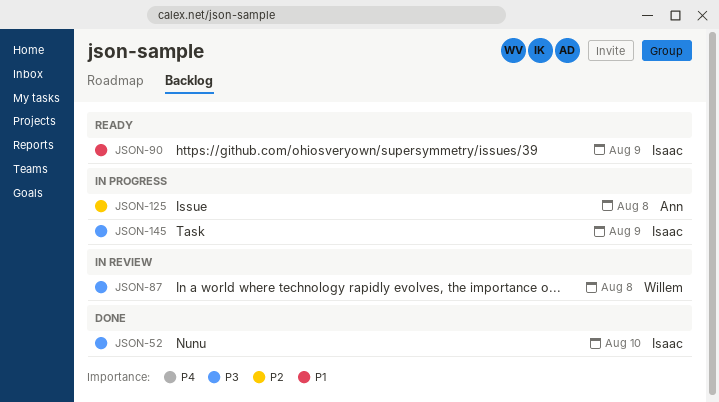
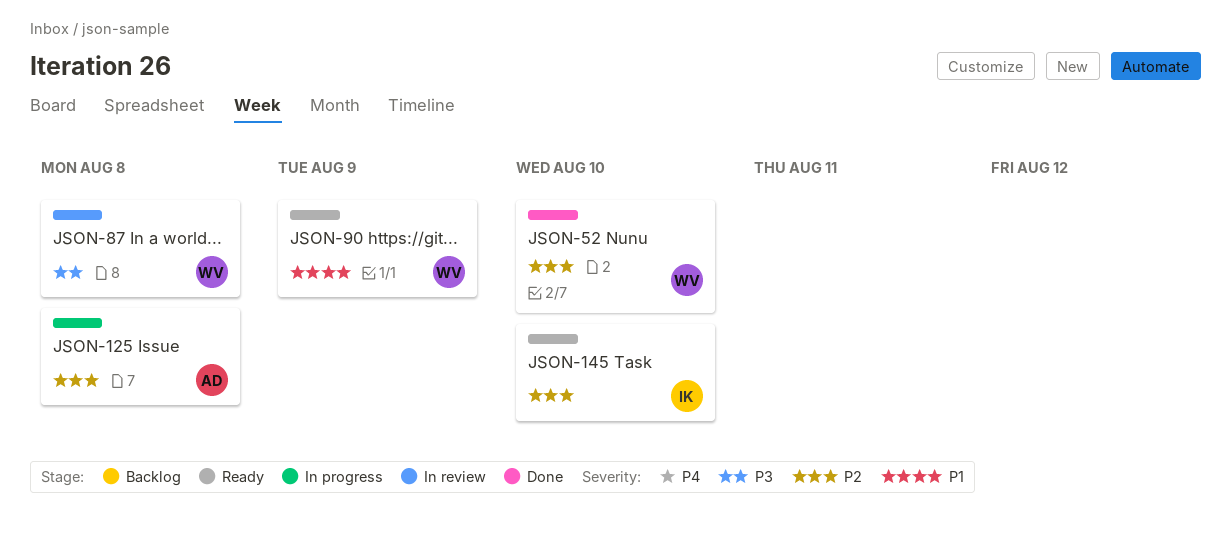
JSON-52, owner: Isaac -> Willem
JSON-52, priority: P3 -> P2
JSON-90, owner: Isaac -> Willem
JSON-145, status: In progress -> Ready
JSON-145, priority: P3 -> P2
JSON-145, due: Aug 9 -> Aug 10

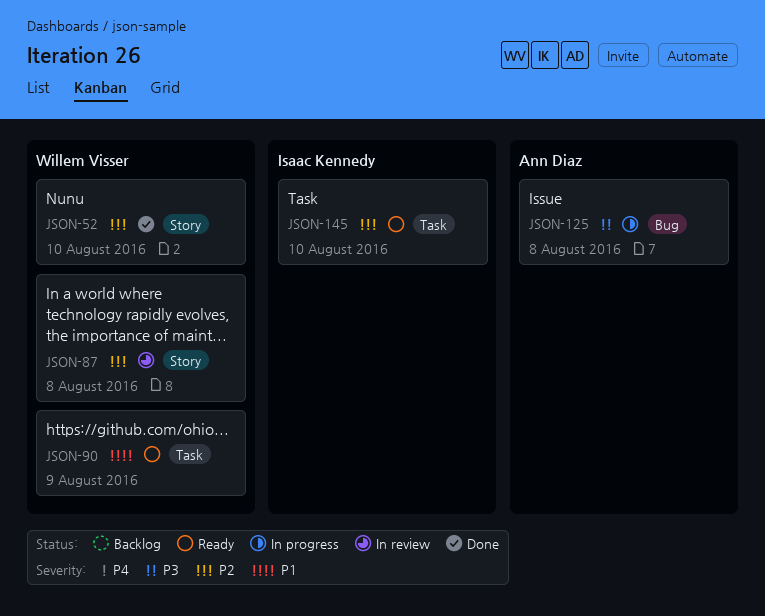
JSON-87, priority: P3 -> P2
JSON-125, priority: P2 -> P3

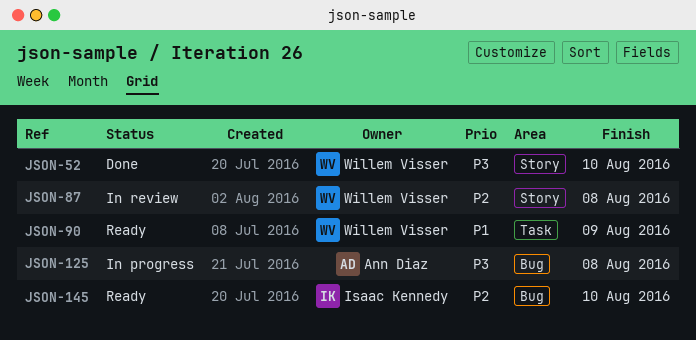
JSON-52, priority: P2 -> P3
JSON-145, label: Task -> Bug

